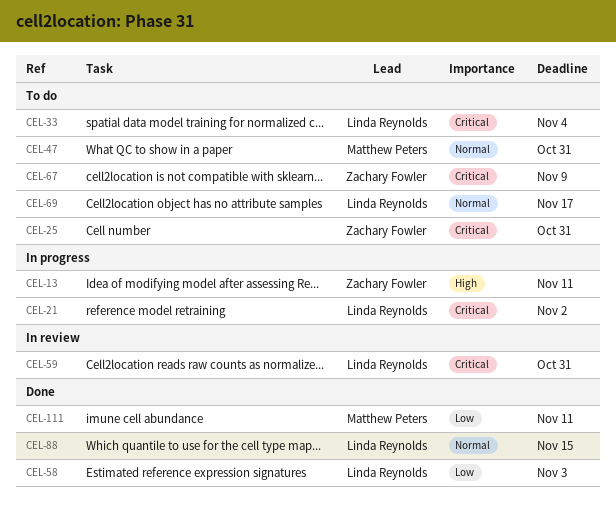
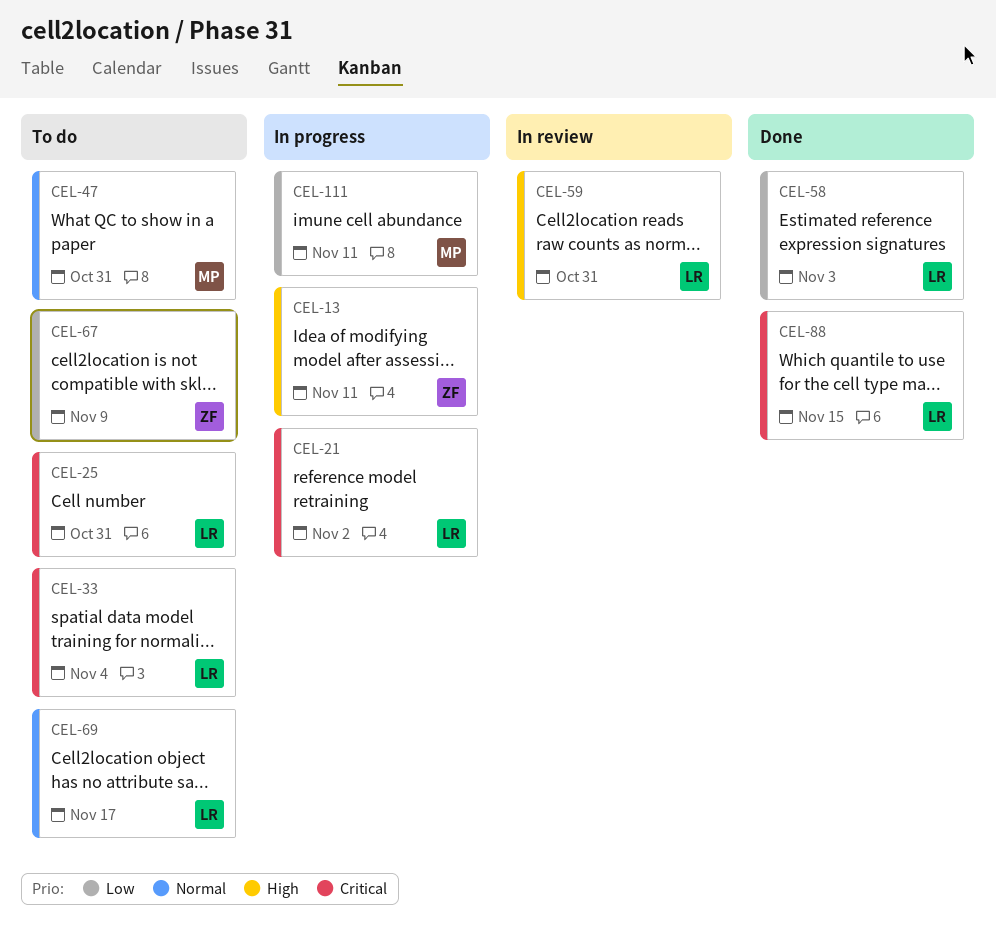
CEL-25, owner: Zachary Fowler -> Linda Reynolds
CEL-59, priority: Critical -> High
CEL-67, priority: Critical -> Low
CEL-88, priority: Normal -> Critical
CEL-111, status: Done -> In progress

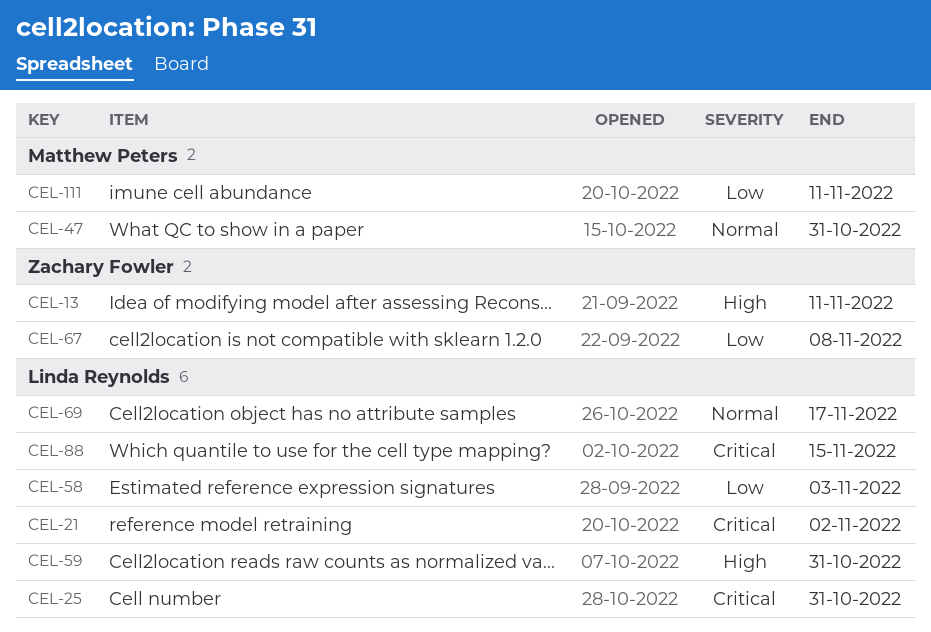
CEL-33: present -> none
CEL-67, due: Nov 9 -> Nov 8

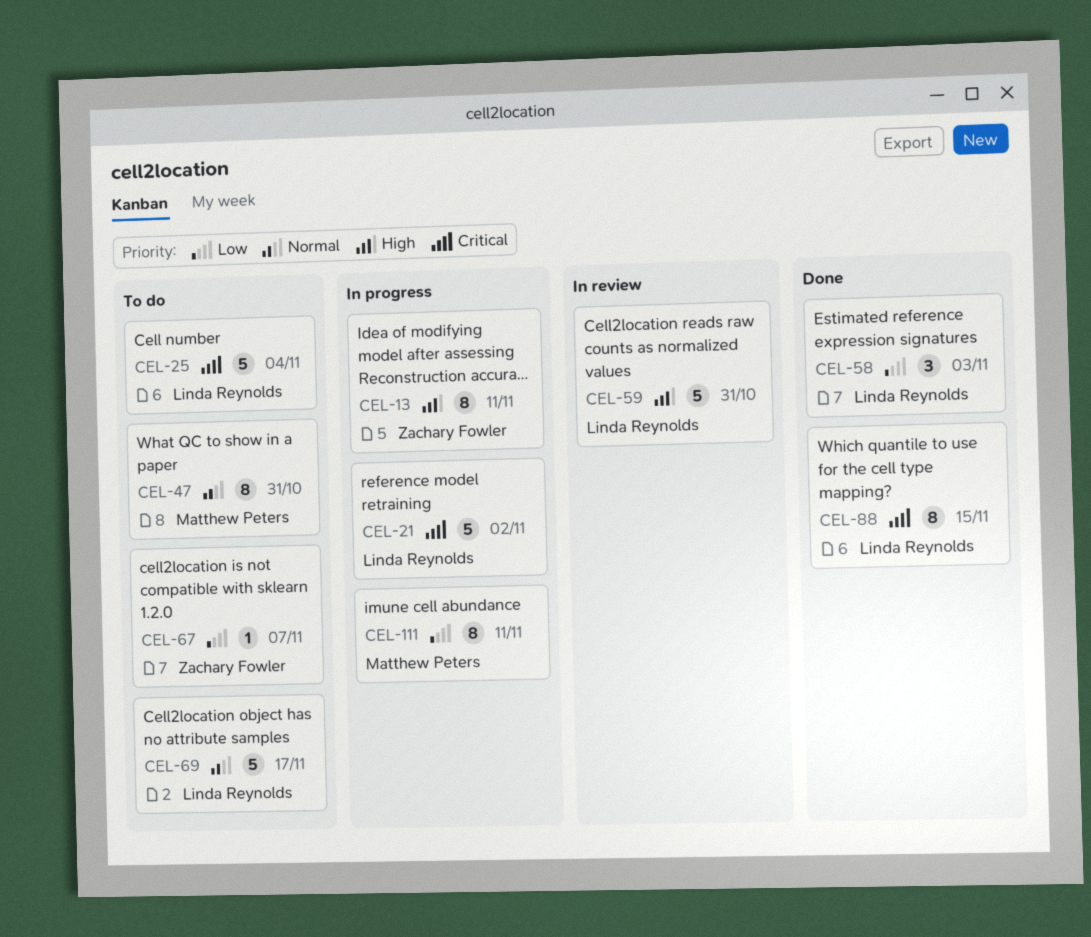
CEL-25, due: Oct 31 -> Nov 4
CEL-67, due: Nov 8 -> Nov 7

